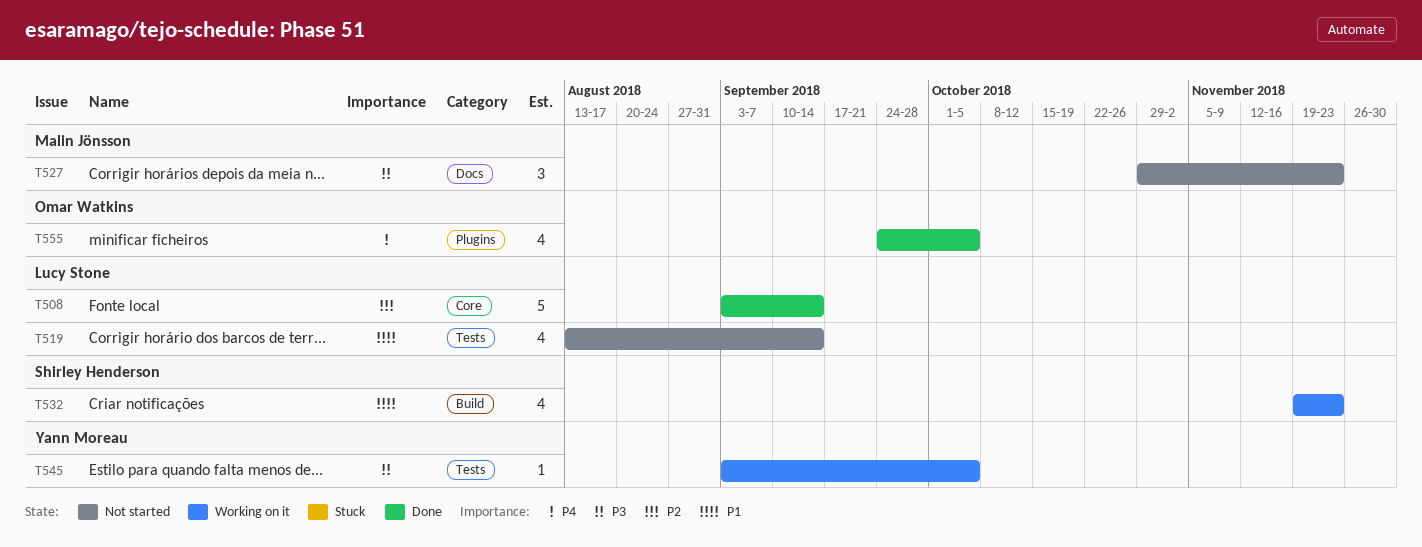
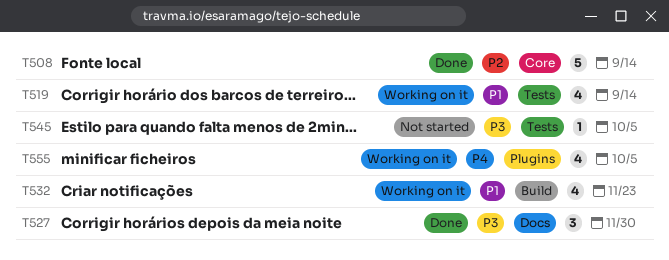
T519, status: Not started -> Working on it
T527, status: Not started -> Done
T527, due: Nov 23 -> Nov 30
T545, status: Working on it -> Not started
T555, status: Done -> Working on it

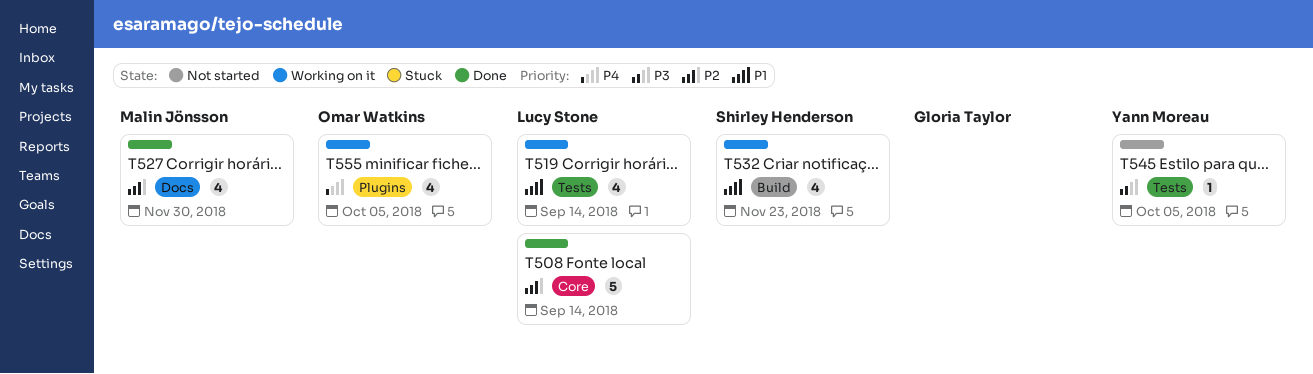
T527, priority: P3 -> P2
T527, estimate: 3 -> 4

